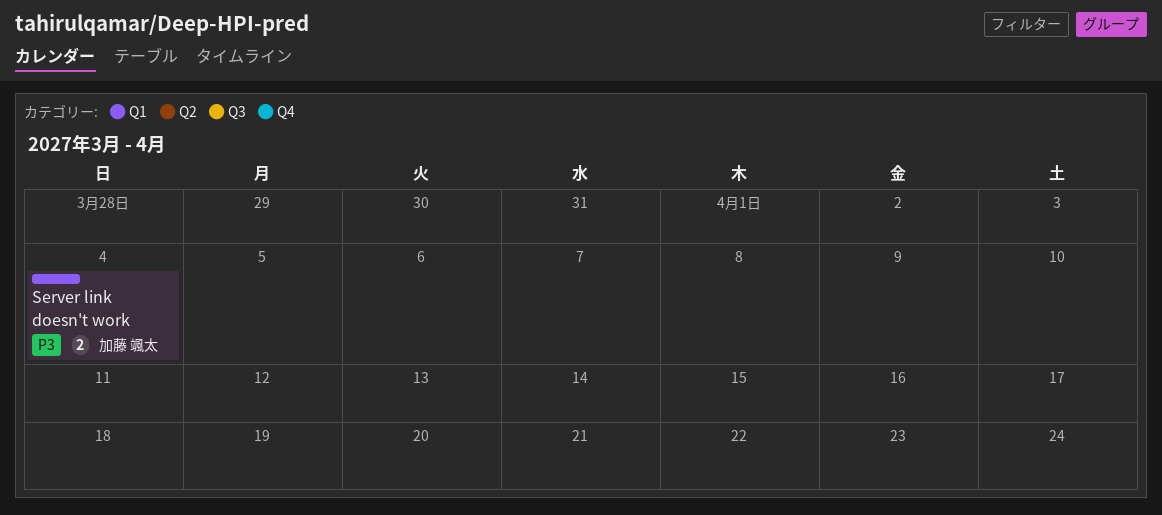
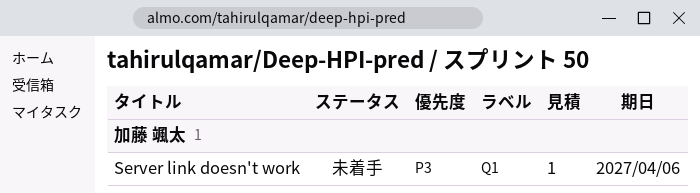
Server link doesn't work, estimate: 2 -> 1
Server link doesn't work, due: Apr 4 -> Apr 6

